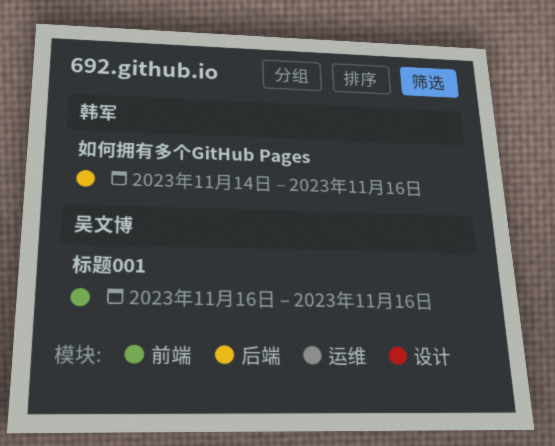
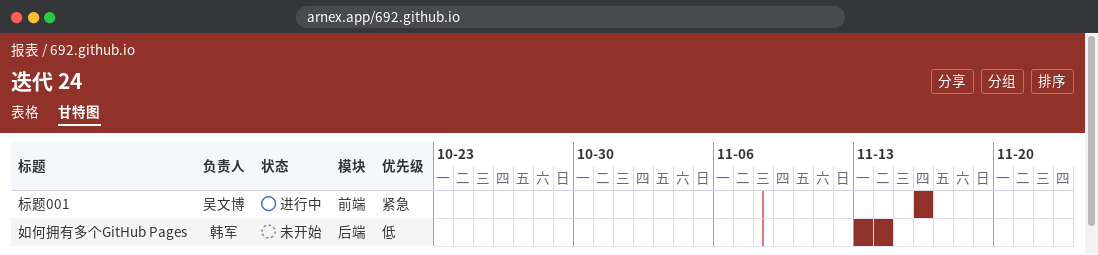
如何拥有多个GitHub Pages, start: Nov 14 -> Nov 13
如何拥有多个GitHub Pages, due: Nov 16 -> Nov 14

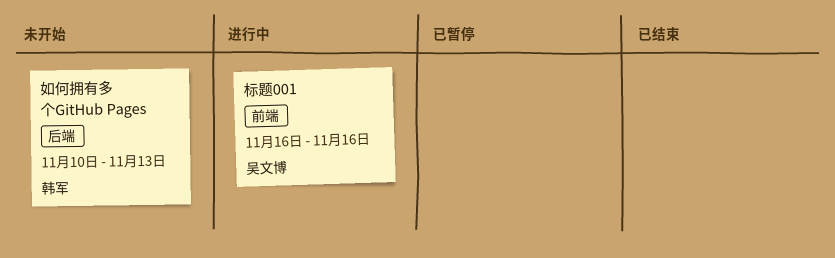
如何拥有多个GitHub Pages, start: Nov 13 -> Nov 10
如何拥有多个GitHub Pages, due: Nov 14 -> Nov 13

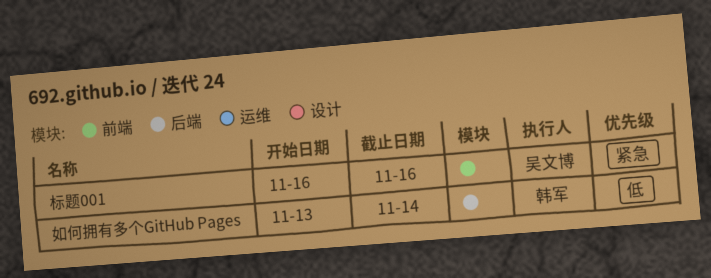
如何拥有多个GitHub Pages, start: Nov 10 -> Nov 13
如何拥有多个GitHub Pages, due: Nov 13 -> Nov 14

